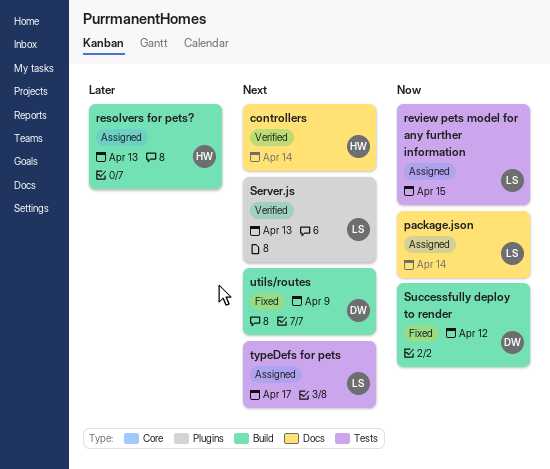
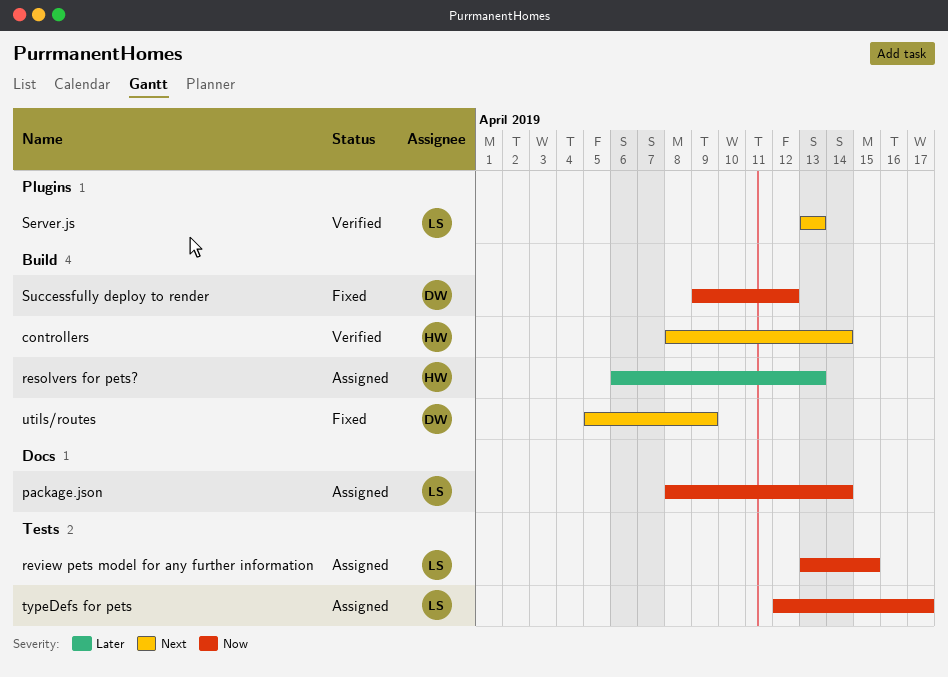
controllers, label: Docs -> Build
typeDefs for pets, priority: Next -> Now

